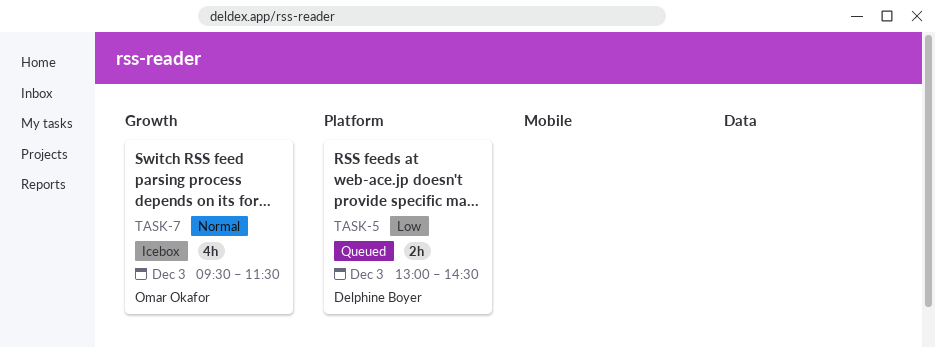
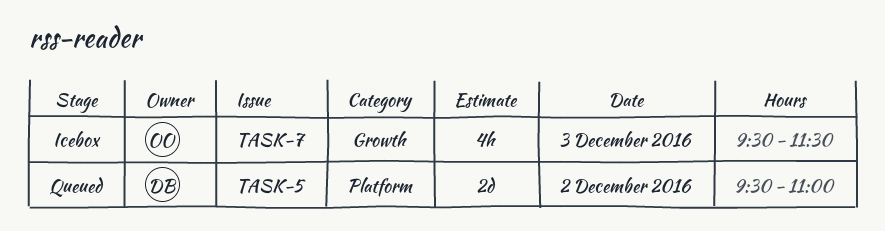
TASK-5, estimate: 2h -> 2d
TASK-5, day: Dec 3 -> Dec 2
TASK-5, begins: 13:00 -> 09:30
TASK-5, ends: 14:30 -> 11:00

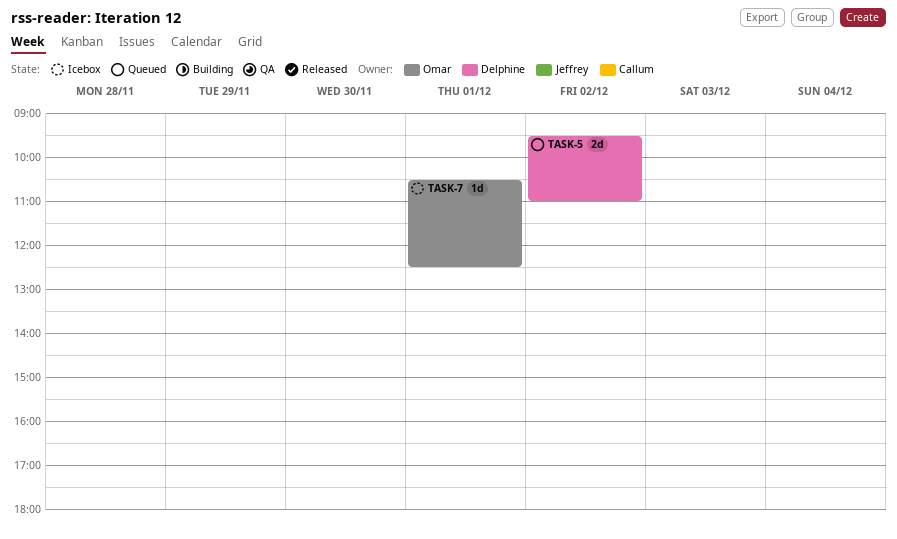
TASK-7, estimate: 4h -> 1d
TASK-7, day: Dec 3 -> Dec 1
TASK-7, begins: 09:30 -> 10:30
TASK-7, ends: 11:30 -> 12:30

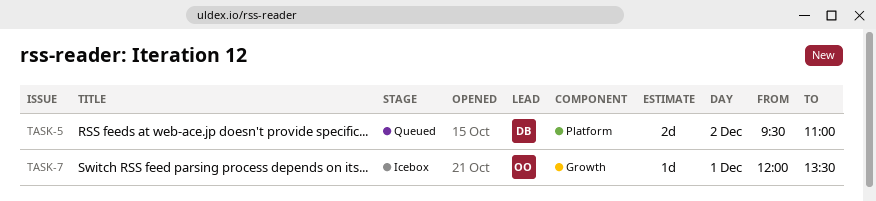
TASK-7, begins: 10:30 -> 12:00
TASK-7, ends: 12:30 -> 13:30

